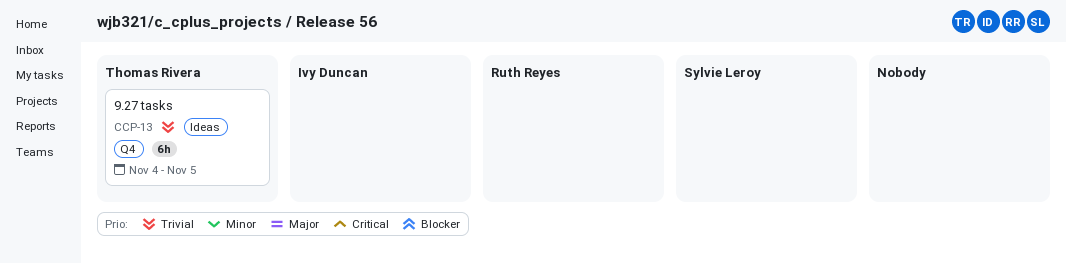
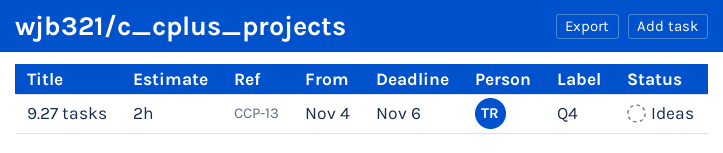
CCP-13, estimate: 6h -> 2h
CCP-13, due: Nov 5 -> Nov 6

